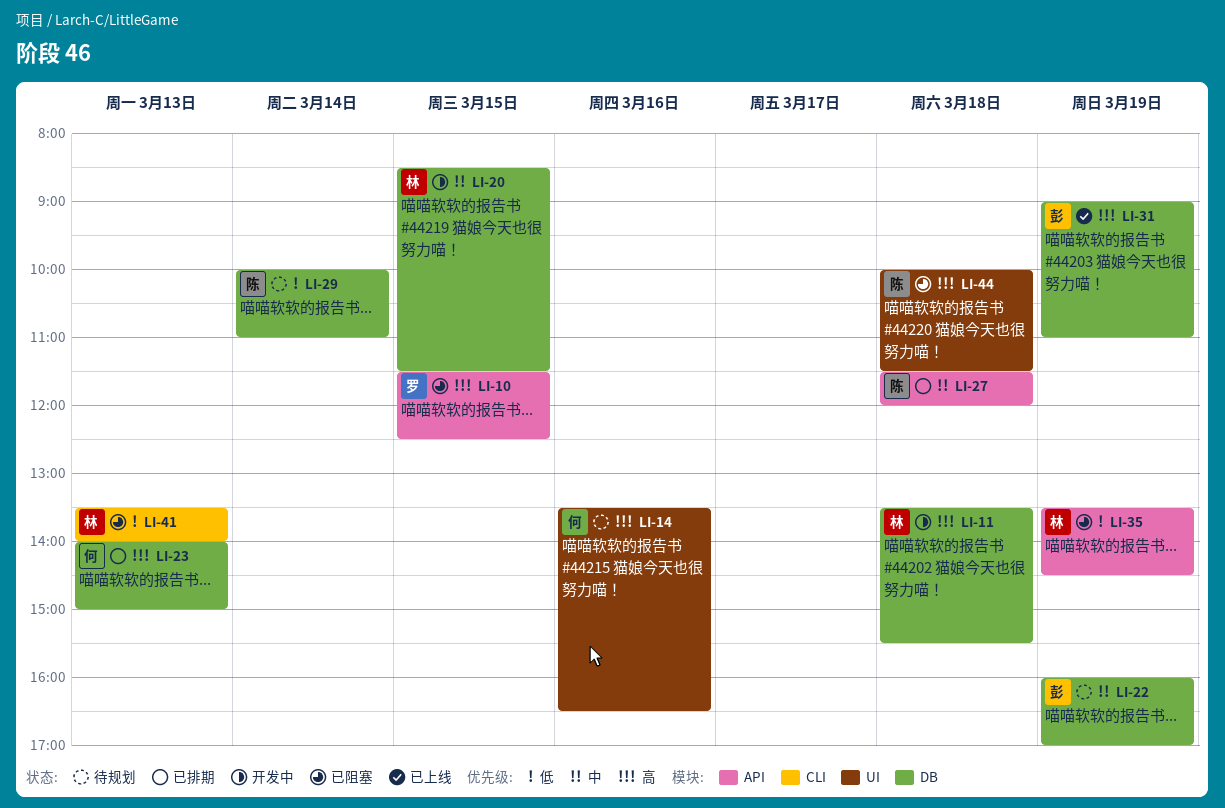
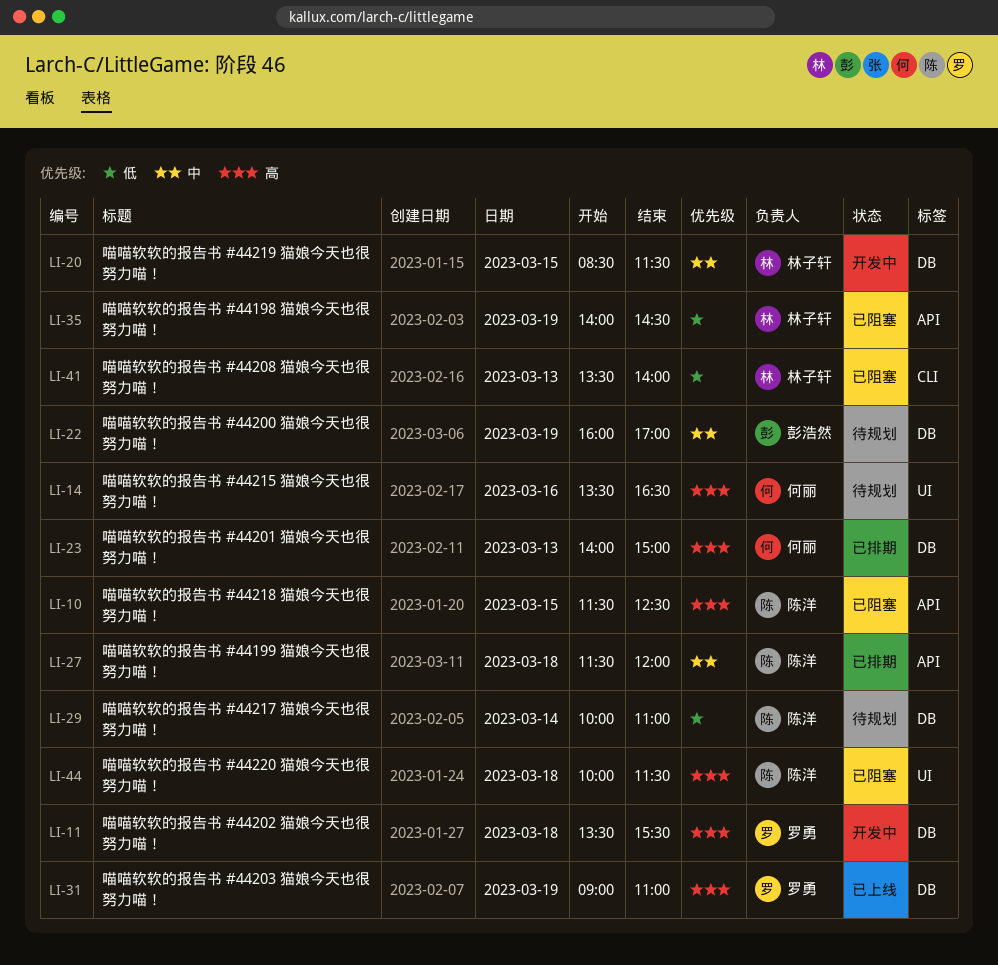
LI-10, owner: 罗勇 -> 陈洋
LI-11, owner: 林子轩 -> 罗勇
LI-31, owner: 彭浩然 -> 罗勇
LI-35, begins: 13:30 -> 14:00

